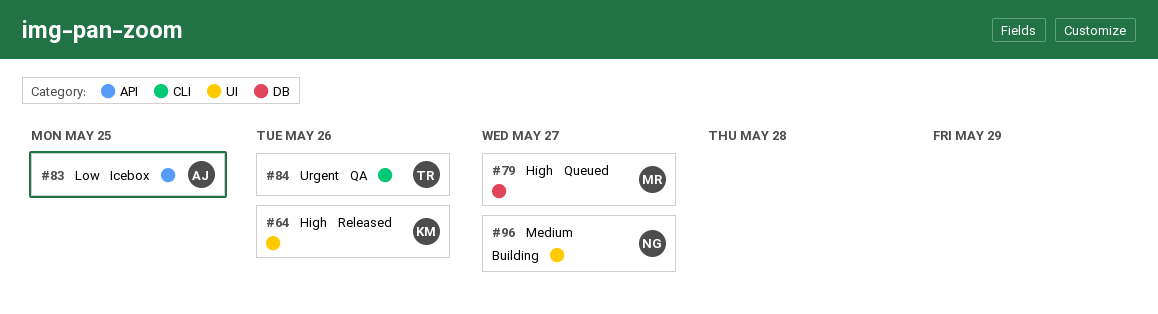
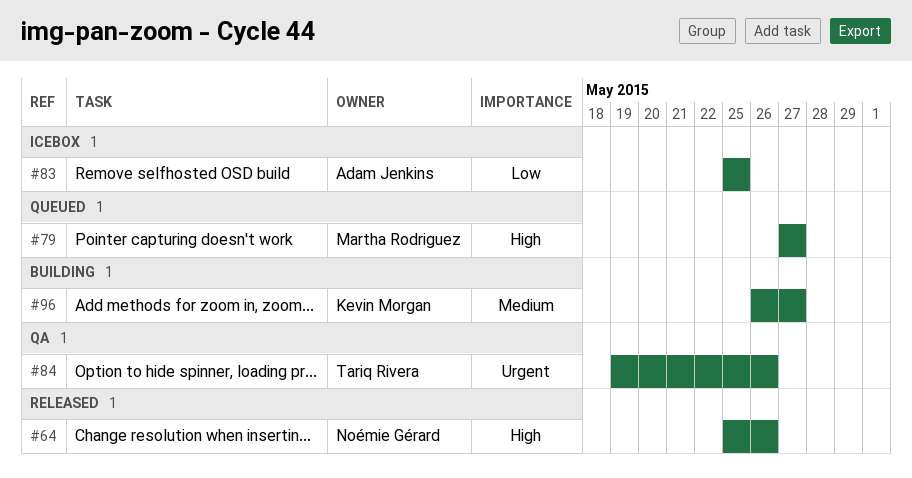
#64, owner: Kevin Morgan -> Noémie Gérard
#96, owner: Noémie Gérard -> Kevin Morgan

